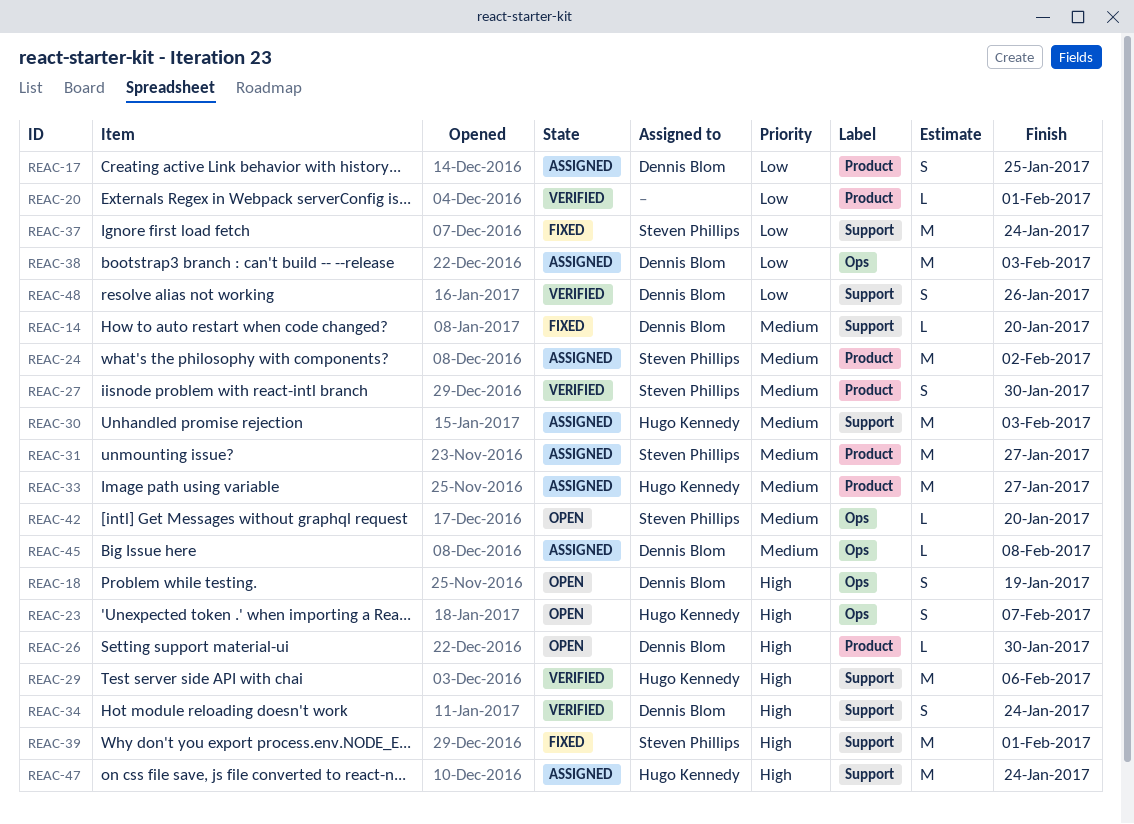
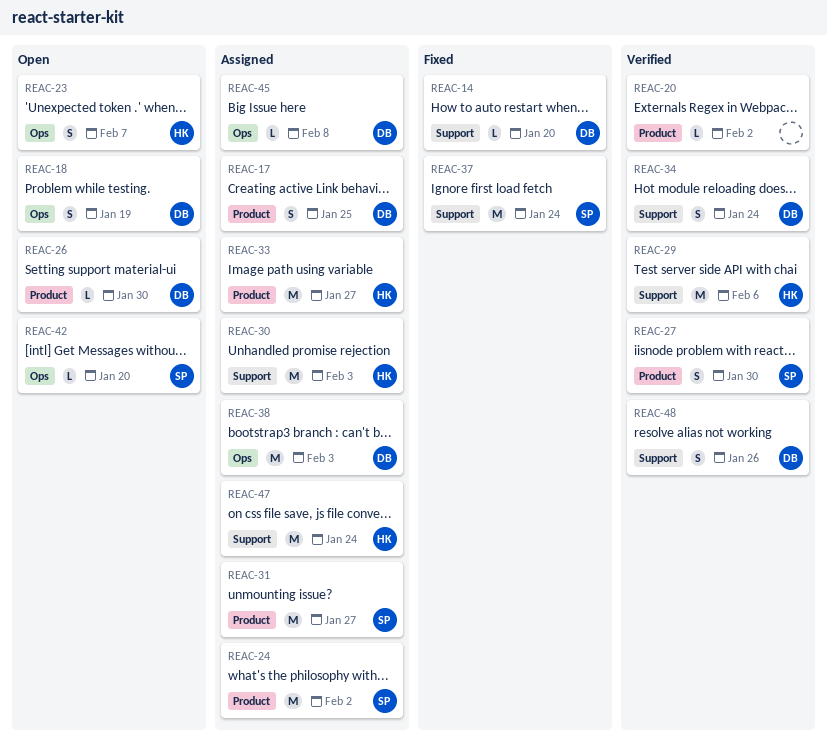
REAC-20, due: Feb 1 -> Feb 2
REAC-39: present -> none

